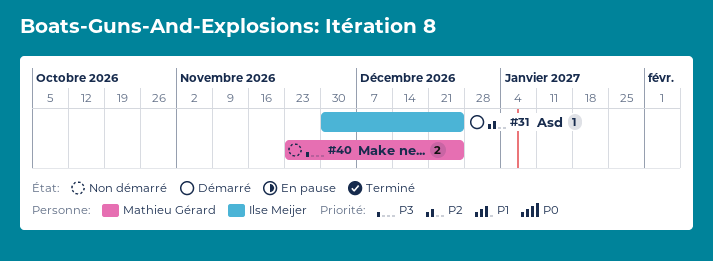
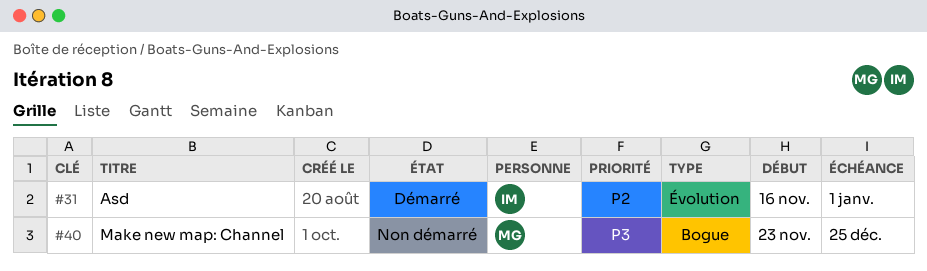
#31, start: Nov 30 -> Nov 16
#31, due: Dec 25 -> Jan 1

